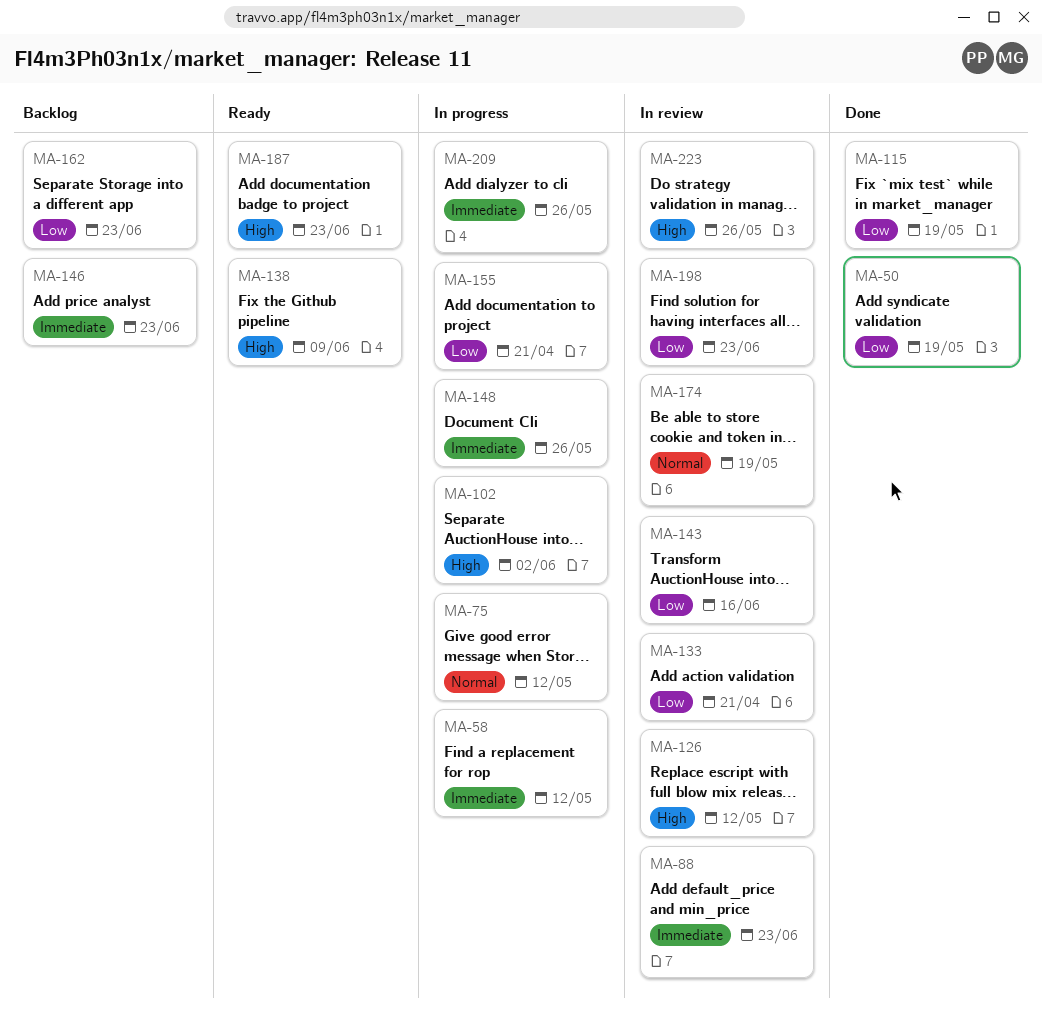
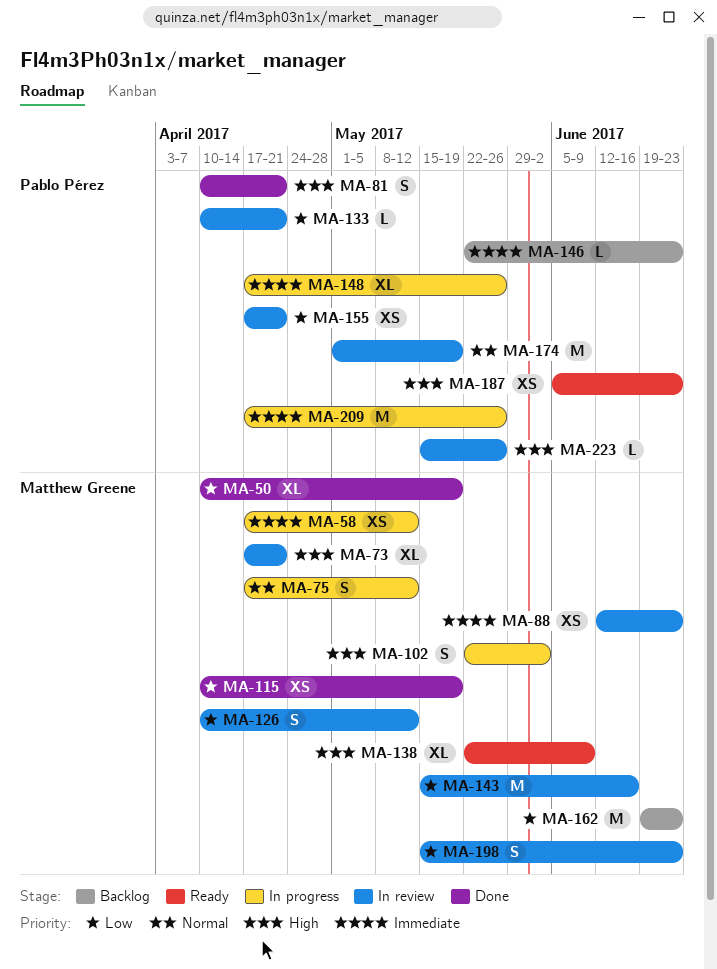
MA-73: none -> present
MA-81: none -> present
MA-126, priority: High -> Low
MA-155, status: In progress -> In review

